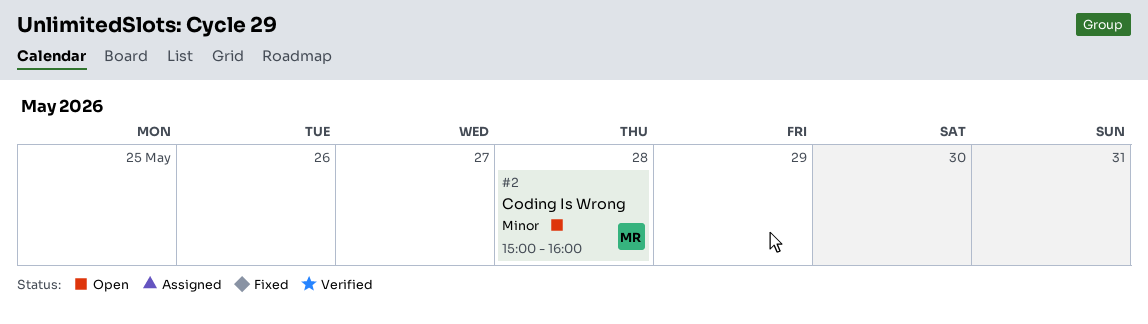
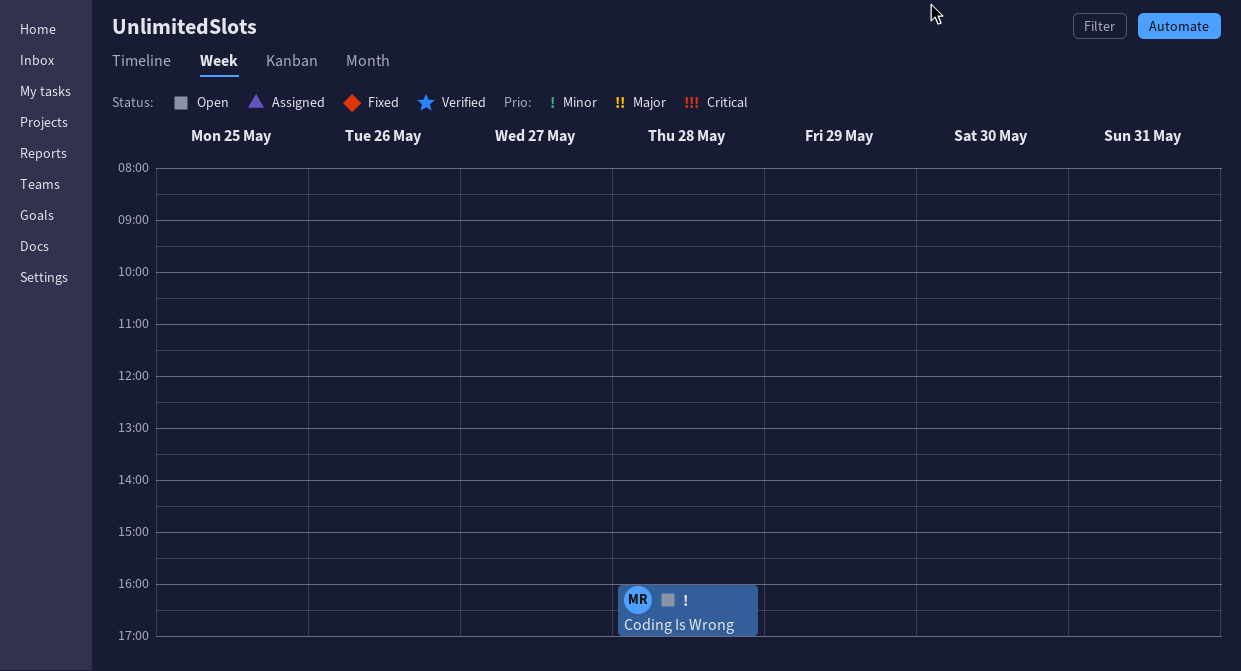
Coding Is Wrong, begins: 15:00 -> 16:00
Coding Is Wrong, ends: 16:00 -> 17:00

